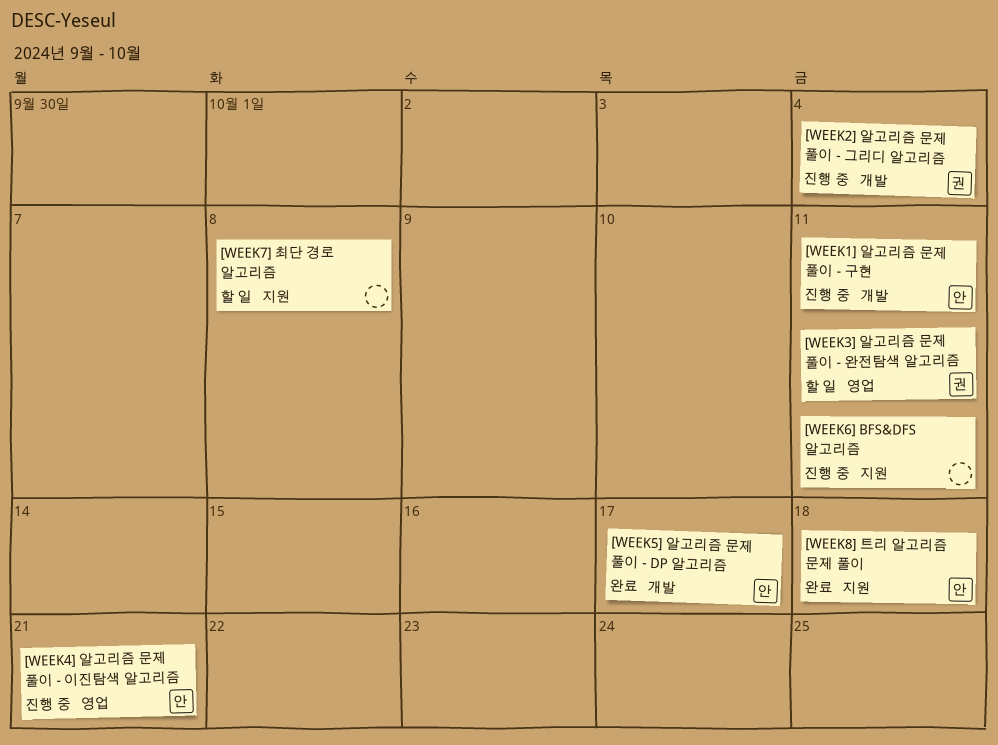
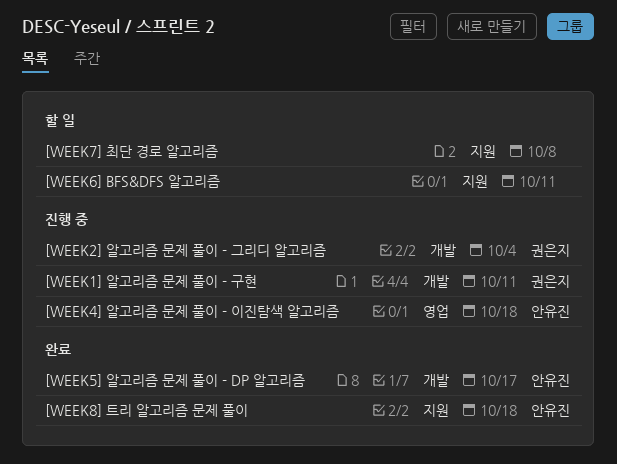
[WEEK1] 알고리즘 문제 풀이 - 구현, owner: 안유진 -> 권은지
[WEEK3] 알고리즘 문제 풀이 - 완전탐색 알고리즘: present -> none
[WEEK4] 알고리즘 문제 풀이 - 이진탐색 알고리즘, due: Oct 21 -> Oct 18
[WEEK6] BFS&DFS 알고리즘, status: 진행 중 -> 할 일

